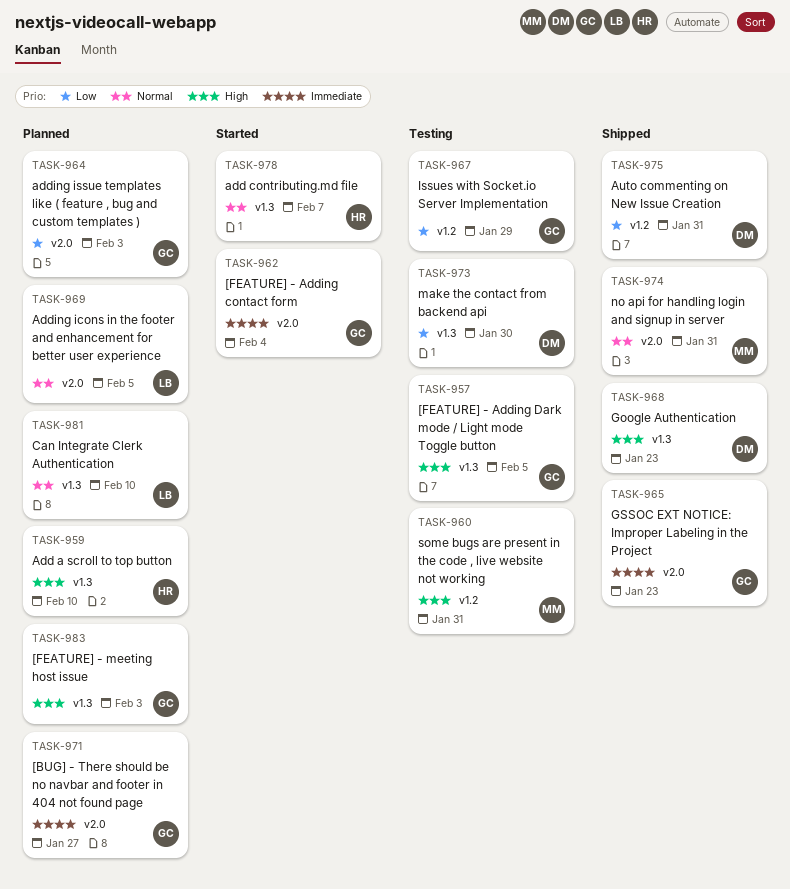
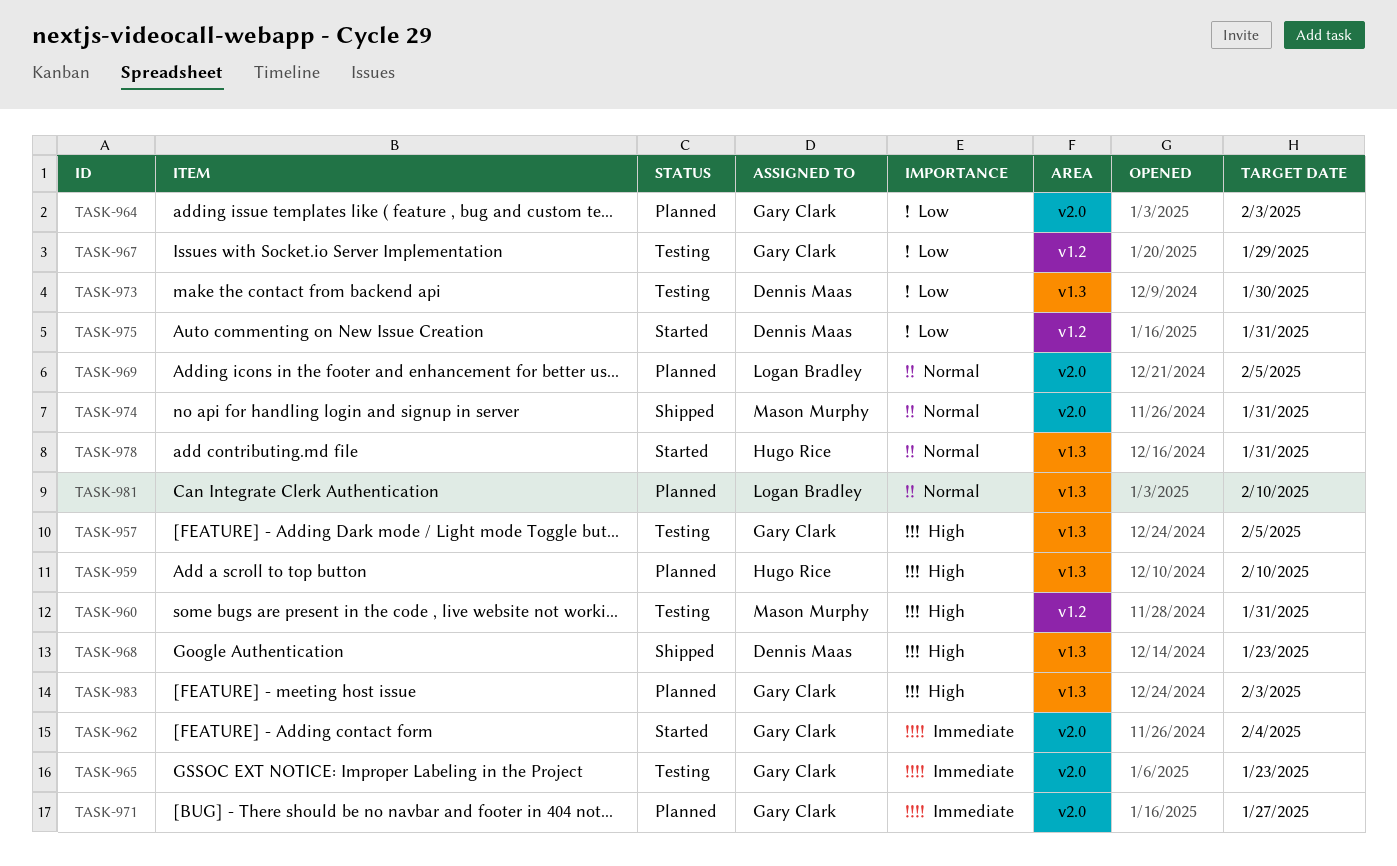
TASK-965, status: Shipped -> Testing
TASK-975, status: Shipped -> Started
TASK-978, due: Feb 7 -> Jan 31

